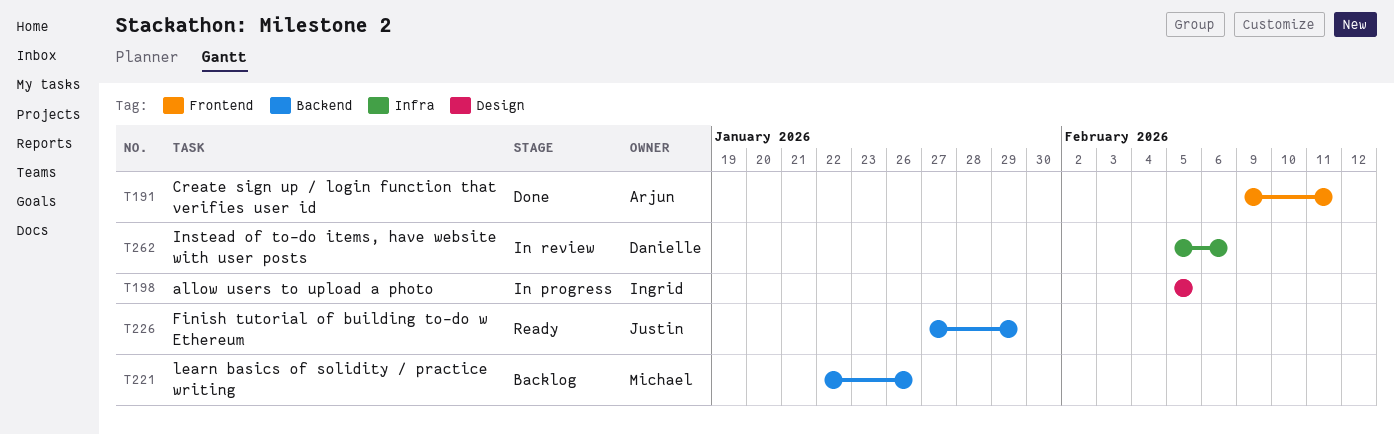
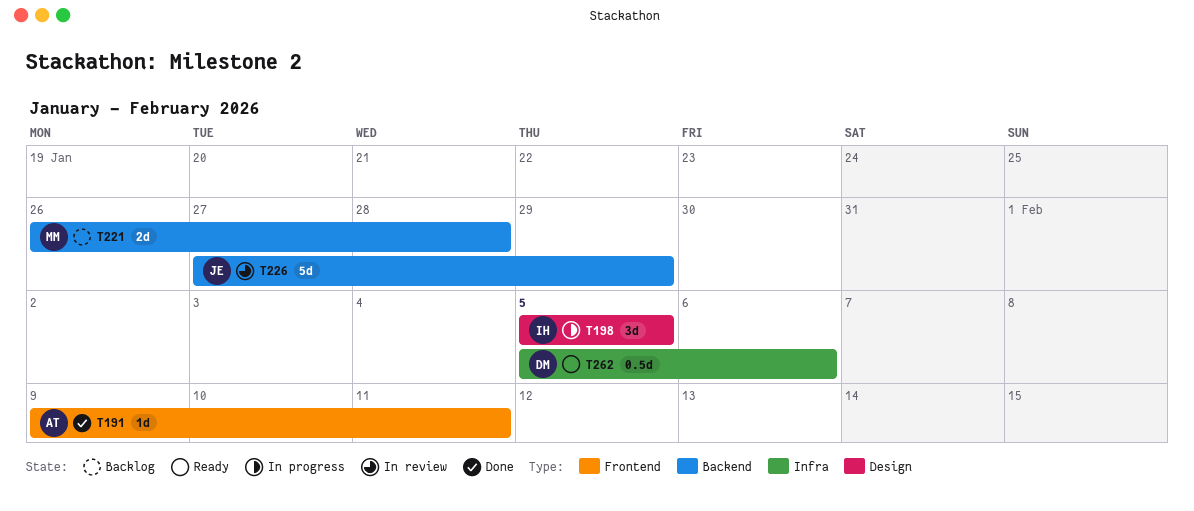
T221, start: Jan 22 -> Jan 26
T221, due: Jan 26 -> Jan 28
T226, status: Ready -> In review
T262, status: In review -> Ready

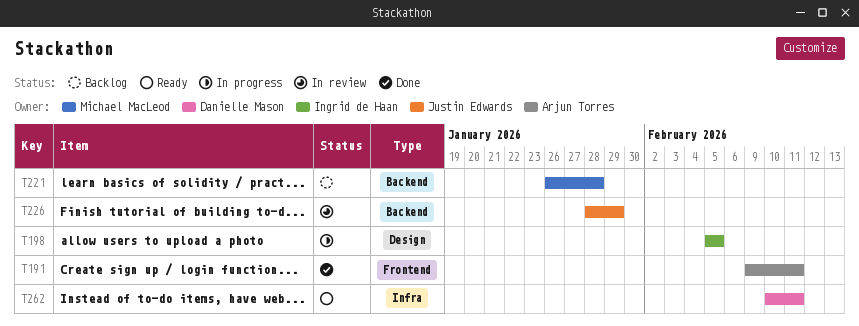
T226, start: Jan 27 -> Jan 28
T262, start: Feb 5 -> Feb 10
T262, due: Feb 6 -> Feb 11

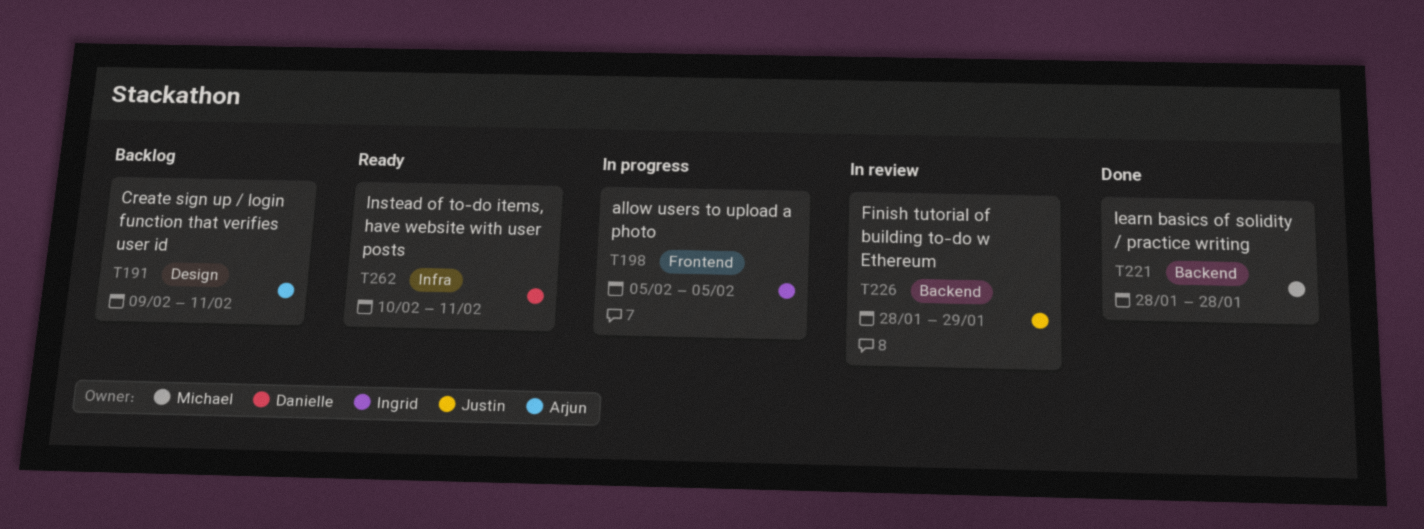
T191, status: Done -> Backlog
T191, label: Frontend -> Design
T198, label: Design -> Frontend
T221, status: Backlog -> Done
T221, start: Jan 26 -> Jan 28

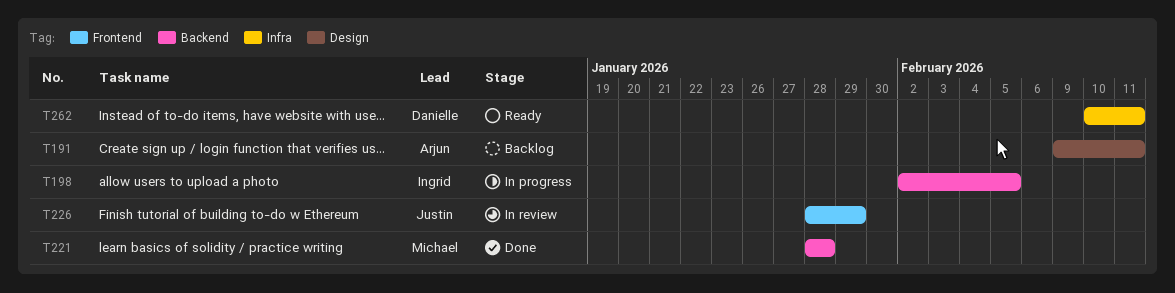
T198, label: Frontend -> Backend
T198, start: Feb 5 -> Feb 2
T226, label: Backend -> Frontend

